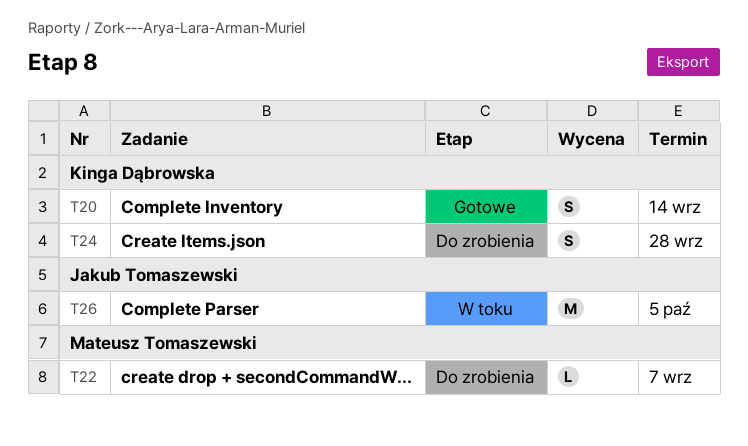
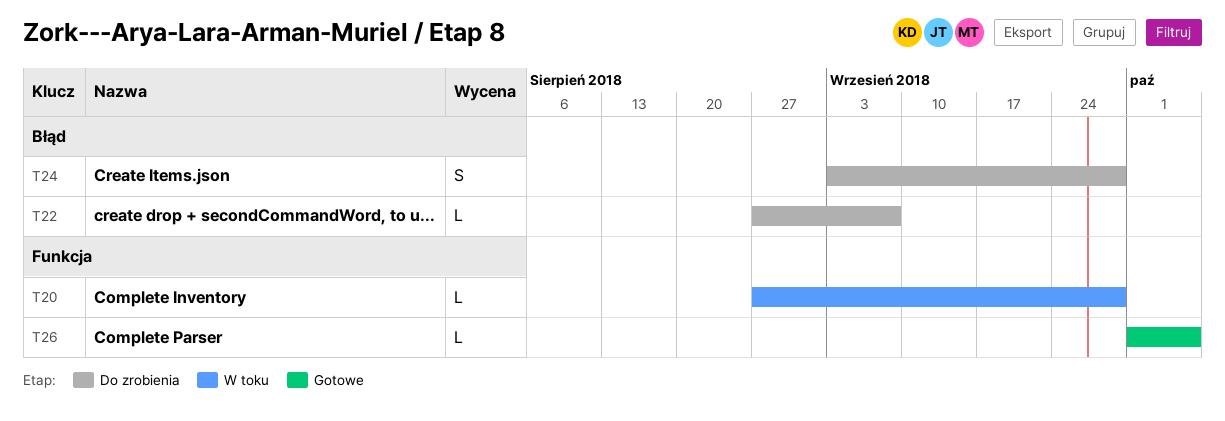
T20, status: Gotowe -> W toku
T20, estimate: S -> L
T20, due: Sep 14 -> Sep 28
T26, status: W toku -> Gotowe
T26, estimate: M -> L

